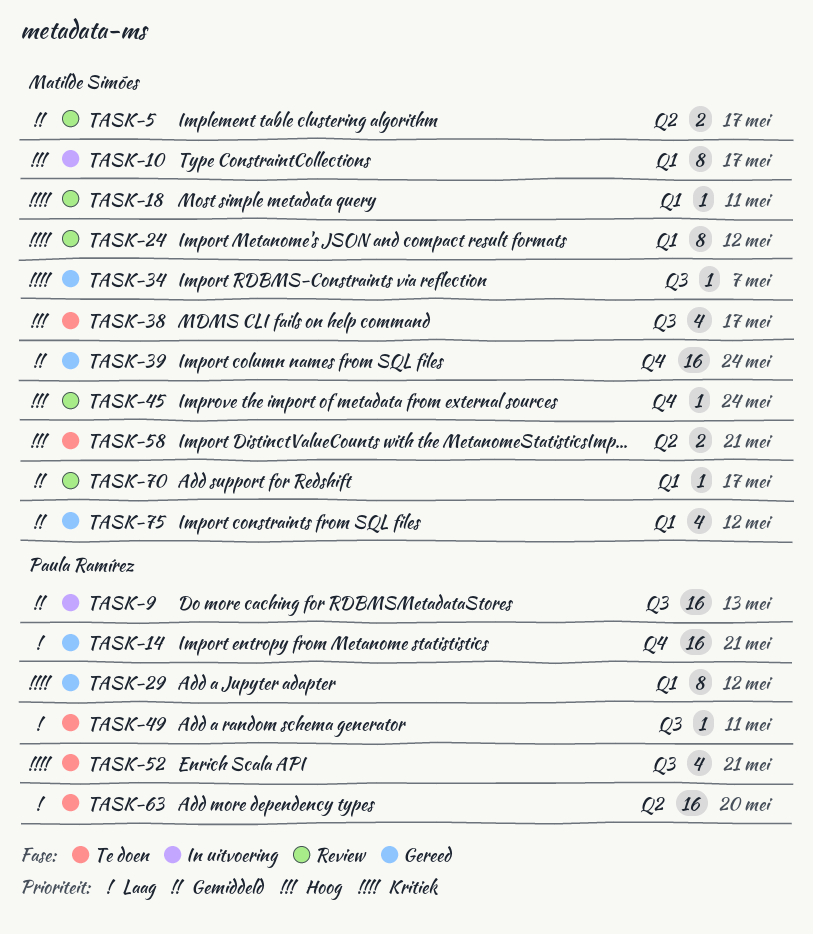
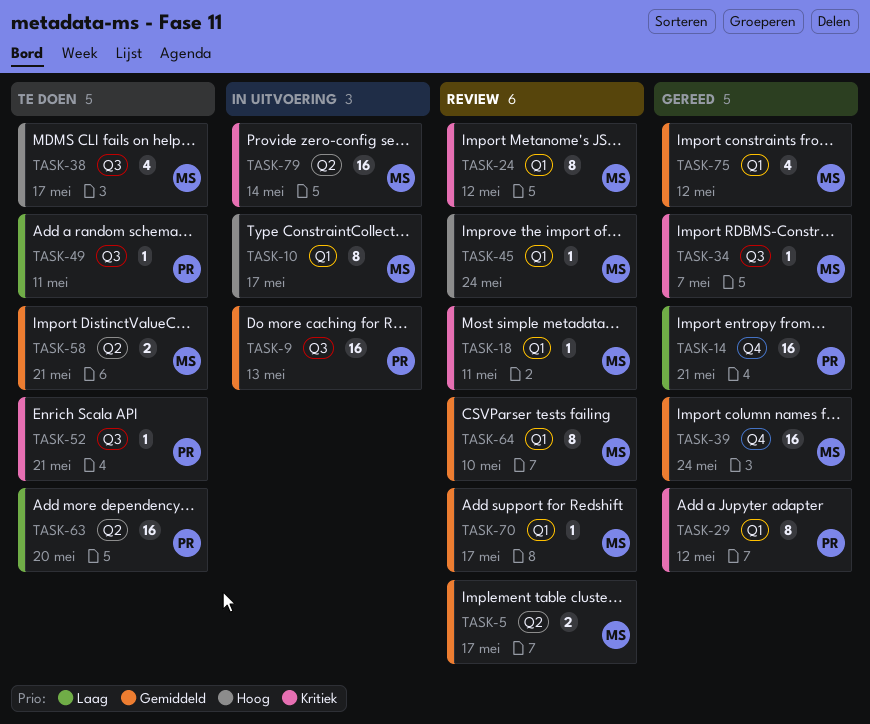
TASK-45, label: Q4 -> Q1
TASK-52, estimate: 4 -> 1
TASK-58, priority: Hoog -> Gemiddeld
TASK-64: none -> present
TASK-79: none -> present

